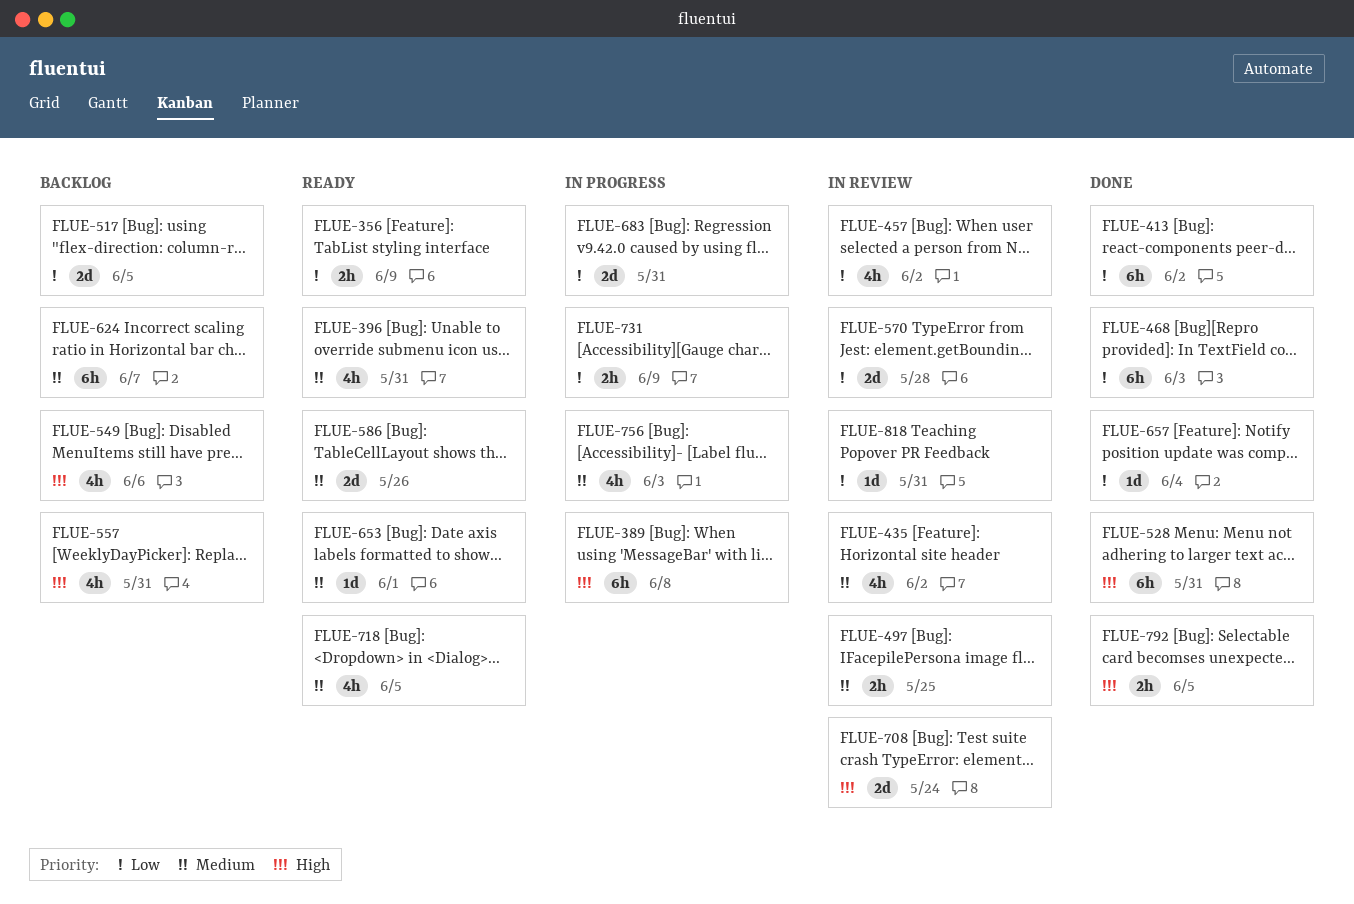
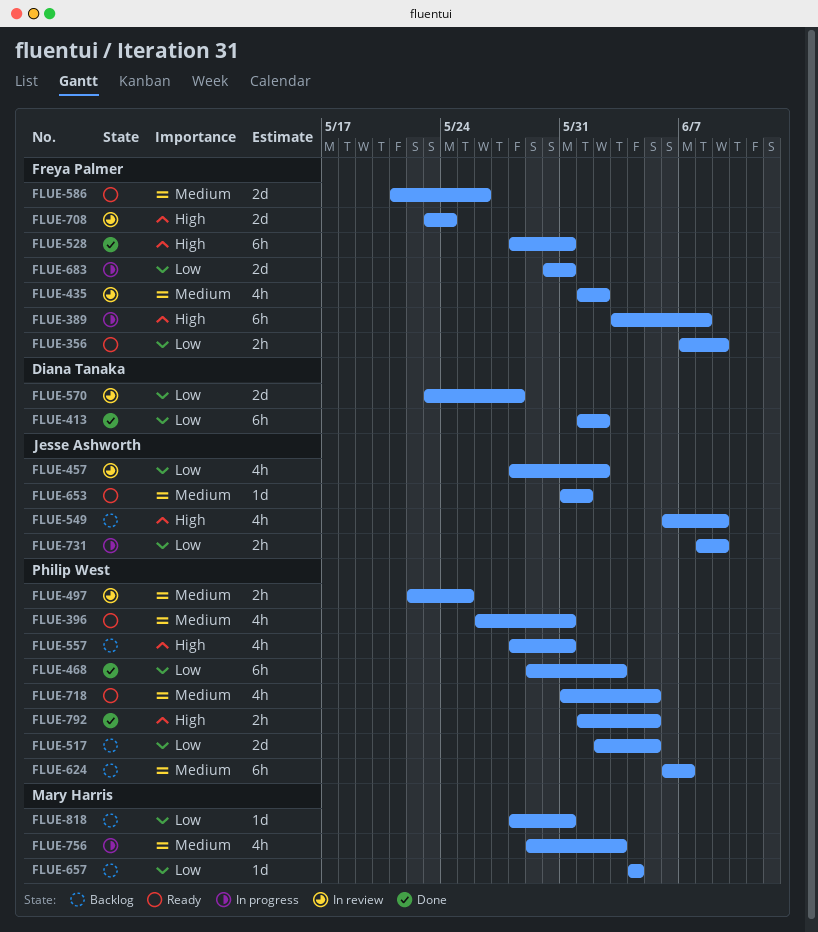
FLUE-549, due: Jun 6 -> Jun 9
FLUE-657, status: Done -> Backlog
FLUE-818, status: In review -> Backlog

